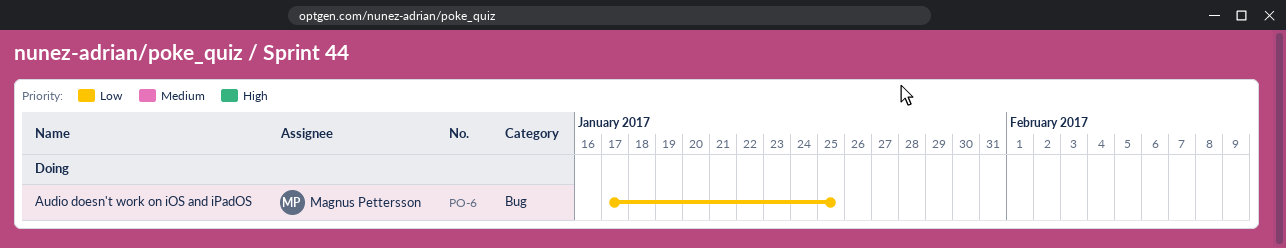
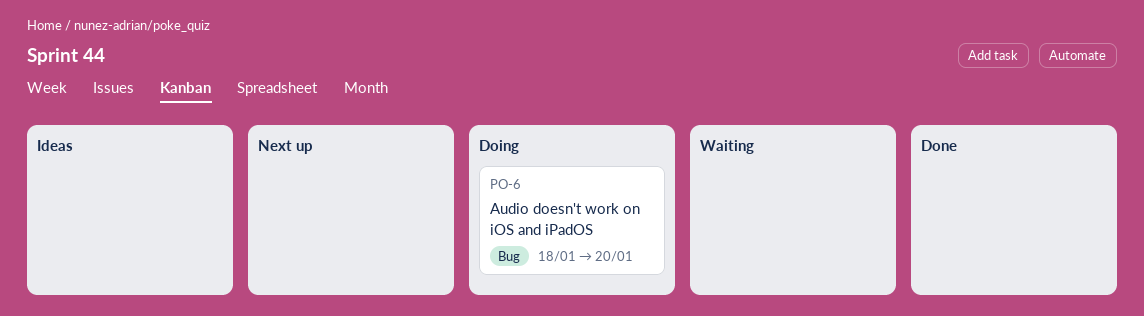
PO-6, start: Jan 17 -> Jan 18
PO-6, due: Jan 25 -> Jan 20

